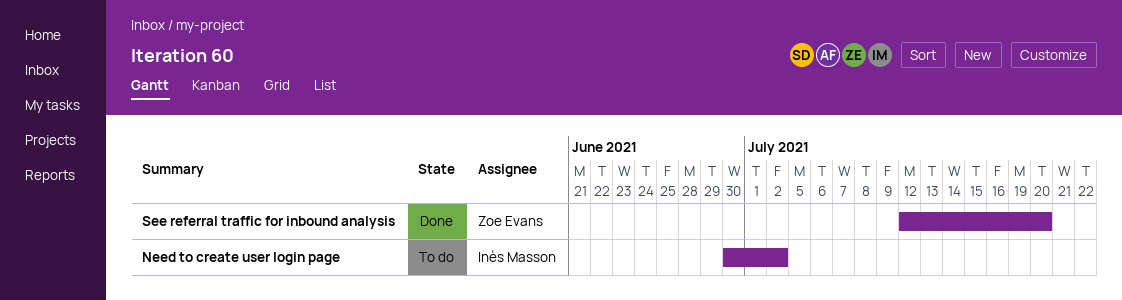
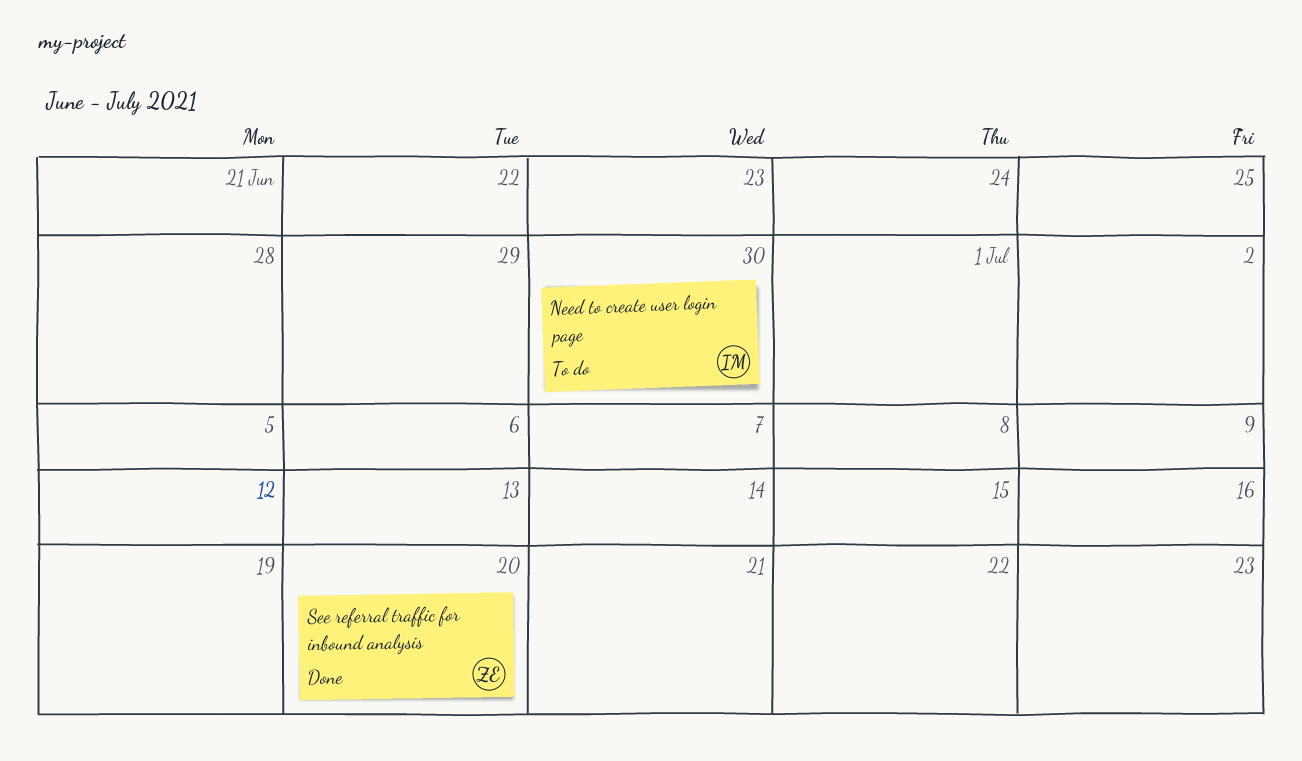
Need to create user login page, due: Jul 2 -> Jun 30

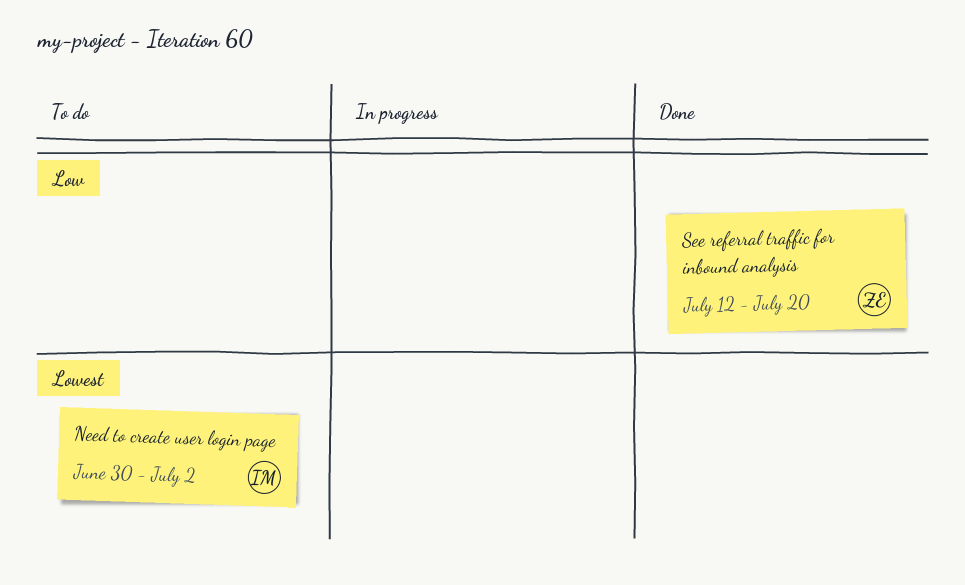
Need to create user login page, due: Jun 30 -> Jul 2

